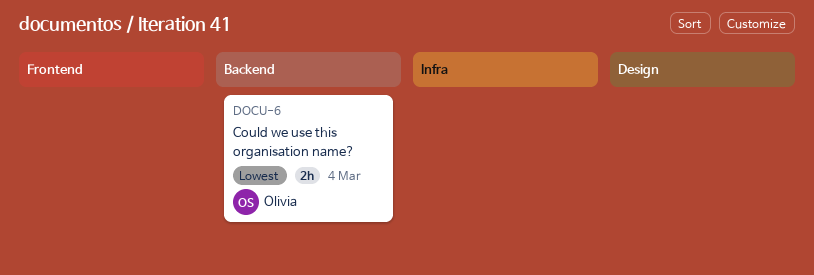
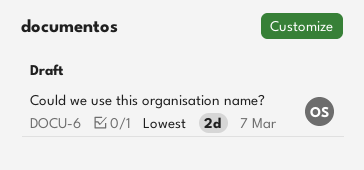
DOCU-6, estimate: 2h -> 2d
DOCU-6, due: Mar 4 -> Mar 7

